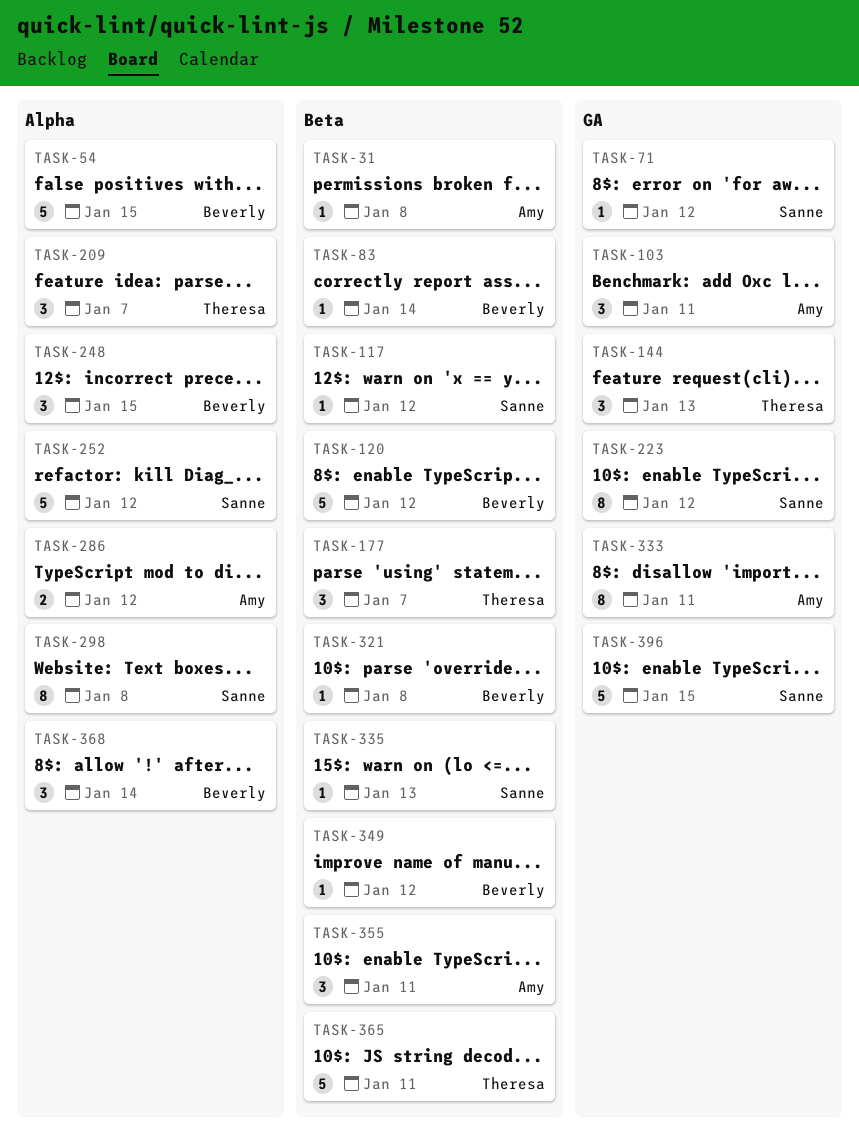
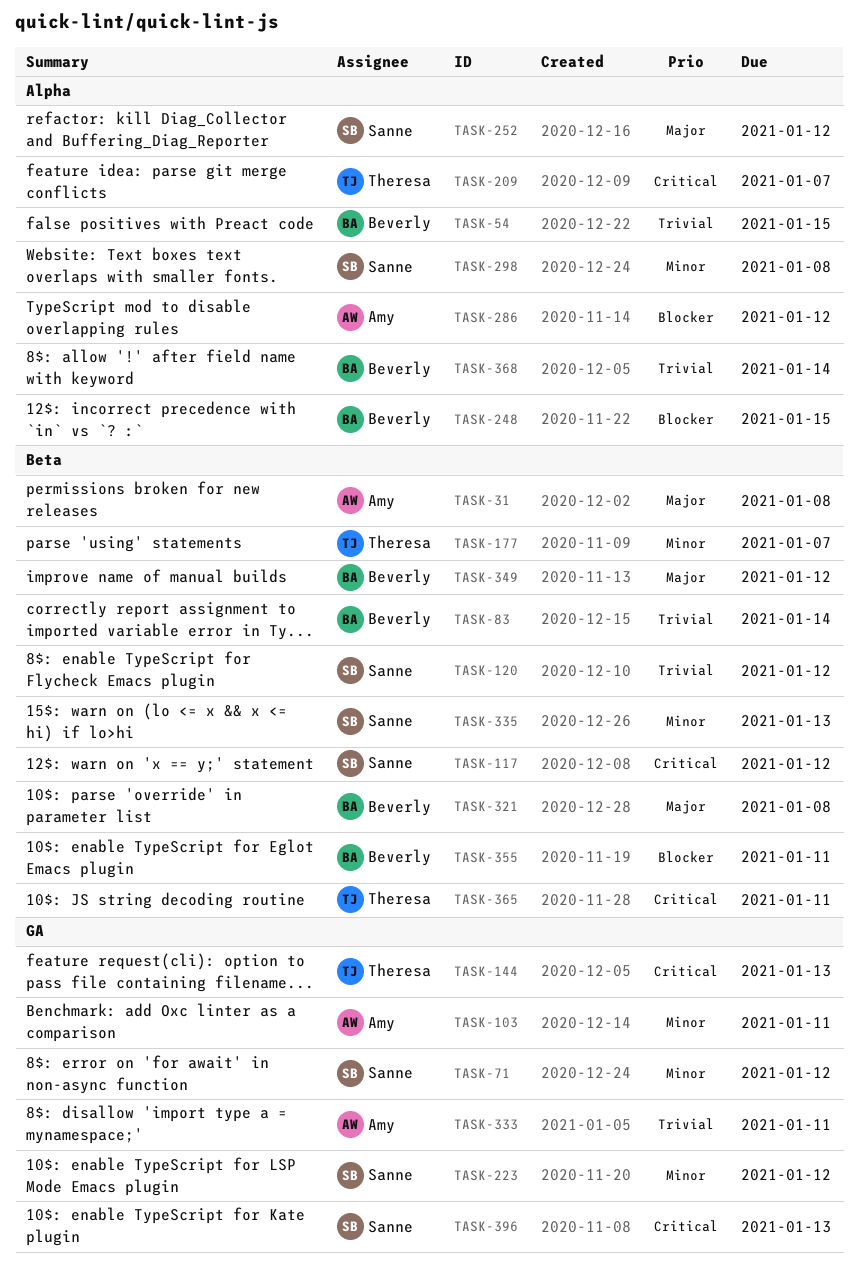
TASK-120, owner: Beverly -> Sanne
TASK-355, owner: Amy -> Beverly
TASK-396, due: Jan 15 -> Jan 13

